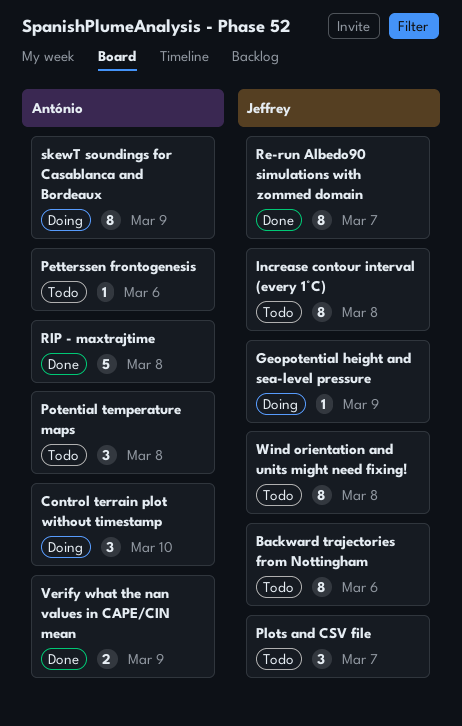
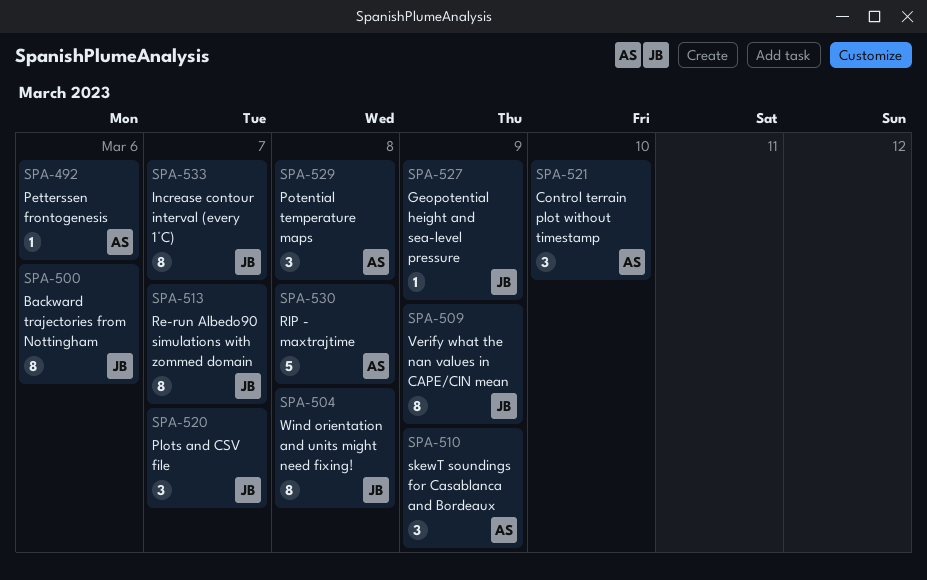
Increase contour interval (every 1°C), due: Mar 8 -> Mar 7
skewT soundings for Casablanca and Bordeaux, estimate: 8 -> 3
Verify what the nan values in CAPE/CIN mean, owner: António -> Jeffrey
Verify what the nan values in CAPE/CIN mean, estimate: 2 -> 8

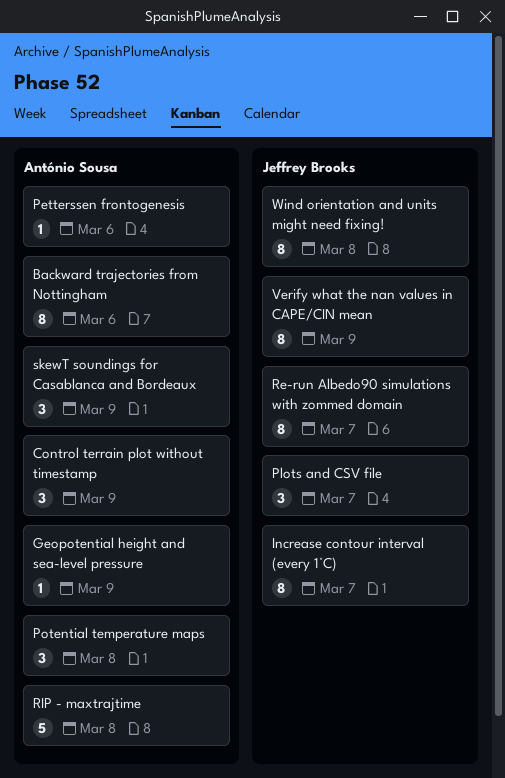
Backward trajectories from Nottingham, owner: Jeffrey Brooks -> António Sousa
Control terrain plot without timestamp, due: Mar 10 -> Mar 9
Geopotential height and sea-level pressure, owner: Jeffrey Brooks -> António Sousa

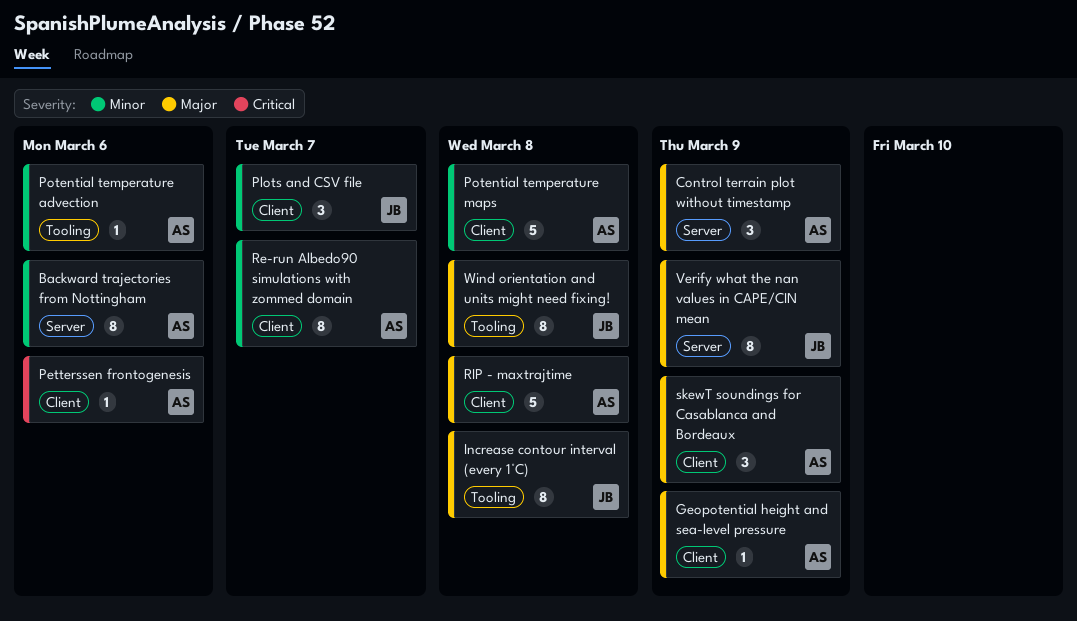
Increase contour interval (every 1°C), due: Mar 7 -> Mar 8
Potential temperature advection: none -> present
Potential temperature maps, estimate: 3 -> 5
Re-run Albedo90 simulations with zommed domain, owner: Jeffrey Brooks -> António Sousa

